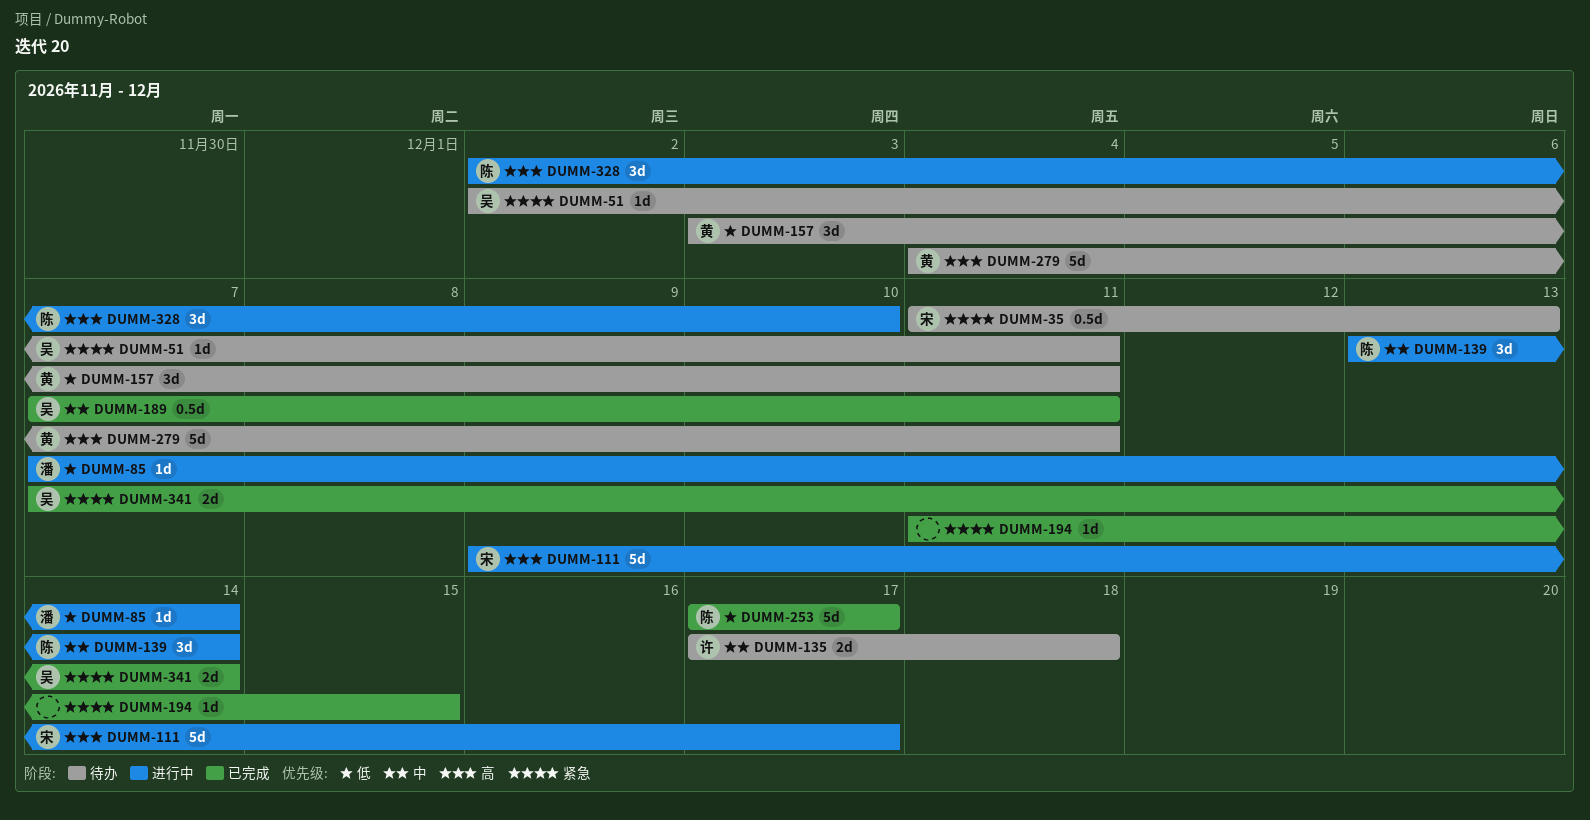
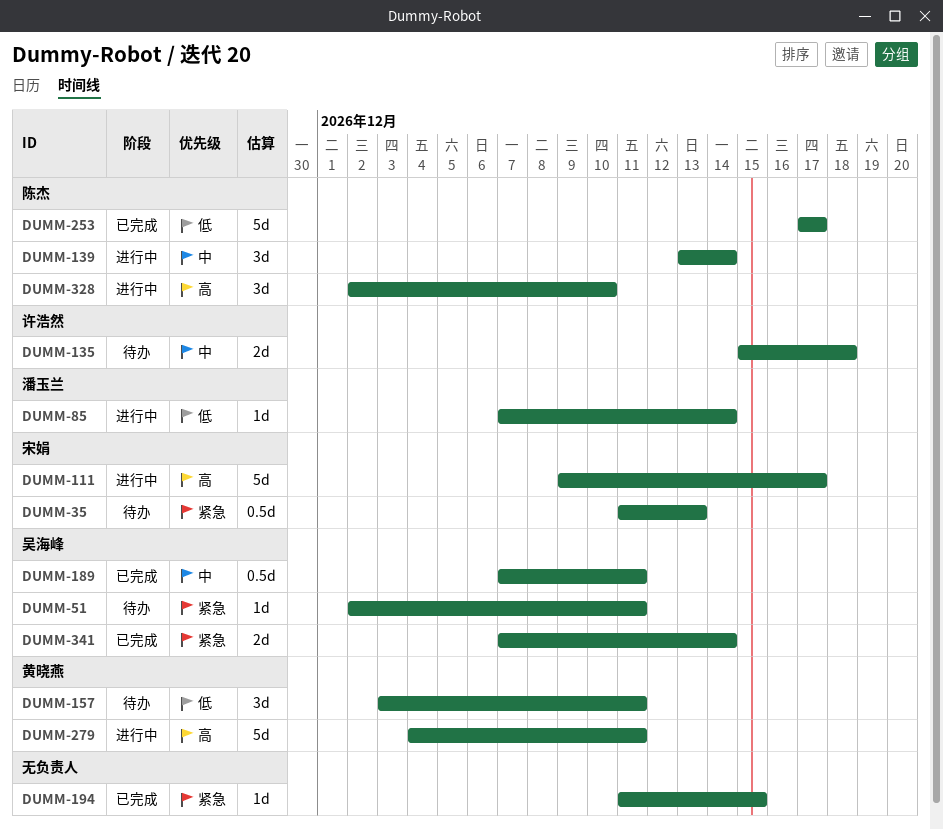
DUMM-135, start: Dec 17 -> Dec 15
DUMM-279, status: 待办 -> 进行中

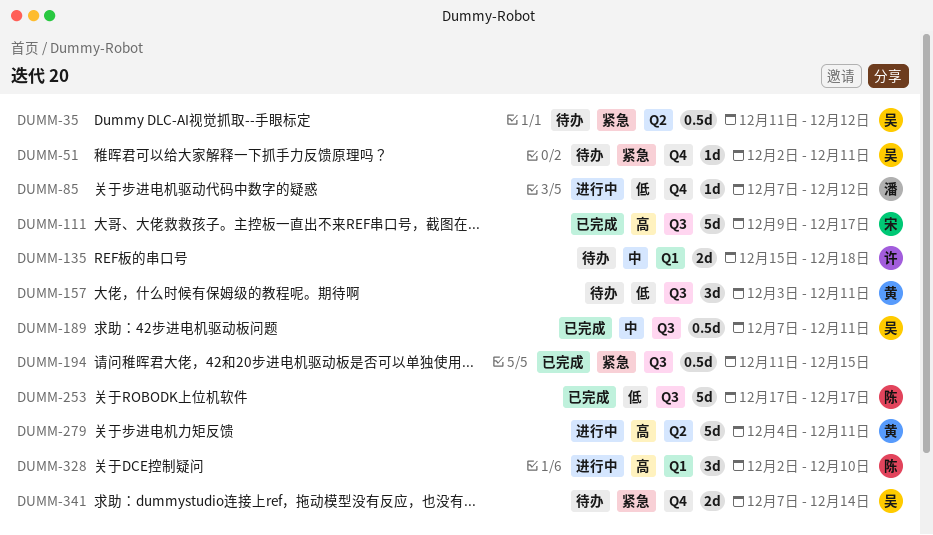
DUMM-35, owner: 宋娟 -> 吴海峰
DUMM-35, due: Dec 13 -> Dec 12
DUMM-85, due: Dec 14 -> Dec 12
DUMM-111, status: 进行中 -> 已完成
DUMM-139: present -> none
DUMM-194, estimate: 1d -> 0.5d
DUMM-341, status: 已完成 -> 待办

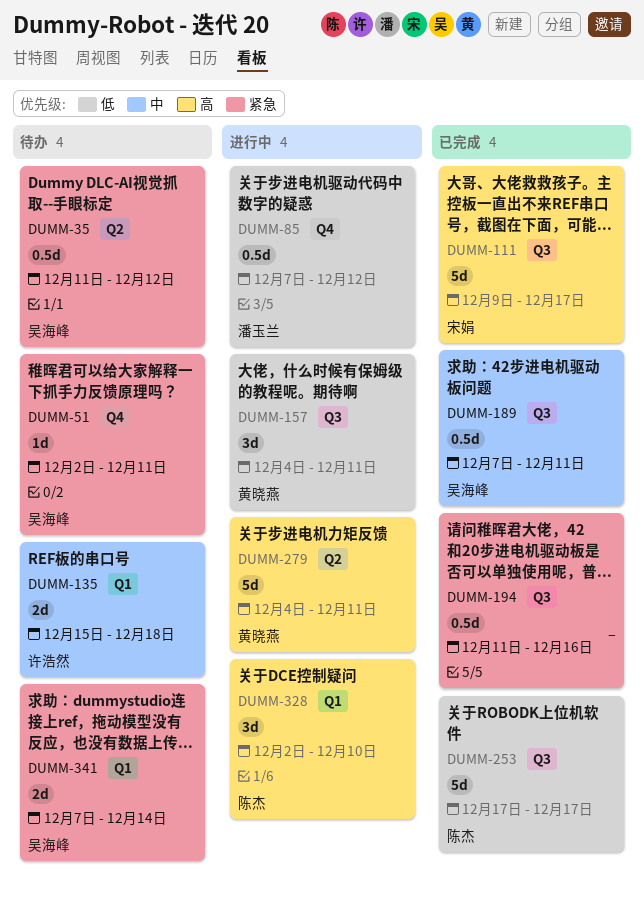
DUMM-85, estimate: 1d -> 0.5d
DUMM-157, status: 待办 -> 进行中
DUMM-157, start: Dec 3 -> Dec 4
DUMM-194, due: Dec 15 -> Dec 16
DUMM-341, label: Q4 -> Q1

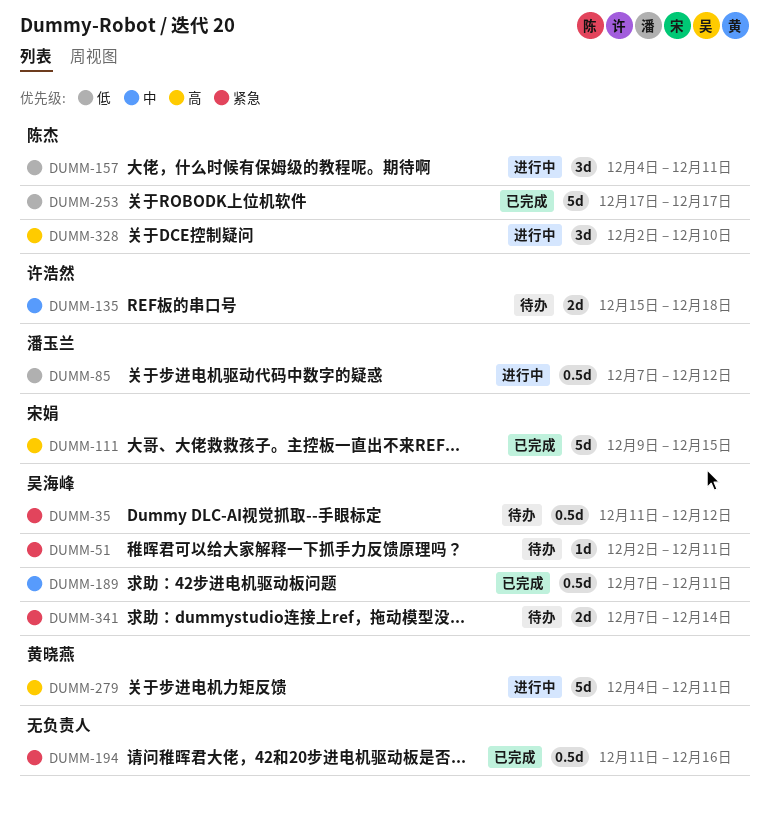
DUMM-111, due: Dec 17 -> Dec 15
DUMM-157, owner: 黄晓燕 -> 陈杰

